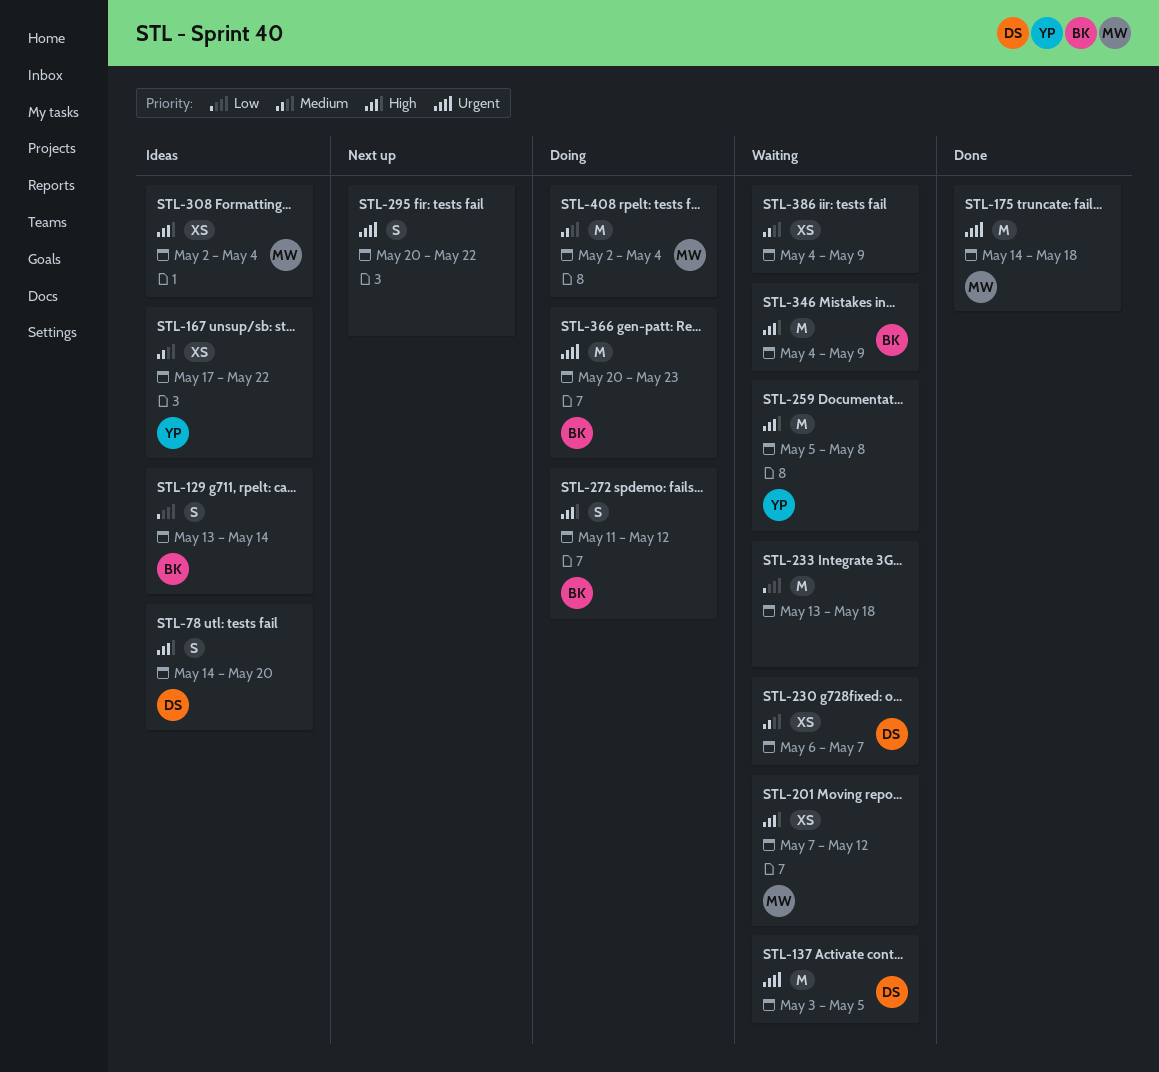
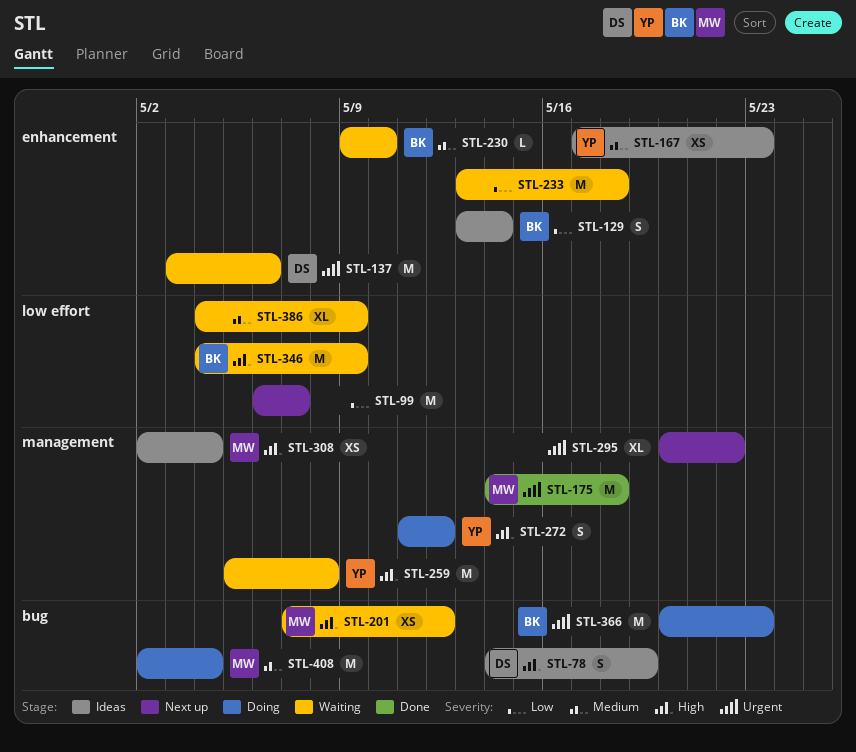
STL-78, due: May 20 -> May 19
STL-99: none -> present
STL-137, due: May 5 -> May 6
STL-167, due: May 22 -> May 23
STL-230, owner: DS -> BK
STL-230, estimate: XS -> L
STL-230, start: May 6 -> May 9
STL-230, due: May 7 -> May 10
STL-272, owner: BK -> YP
STL-295, estimate: S -> XL
STL-386, estimate: XS -> XL

